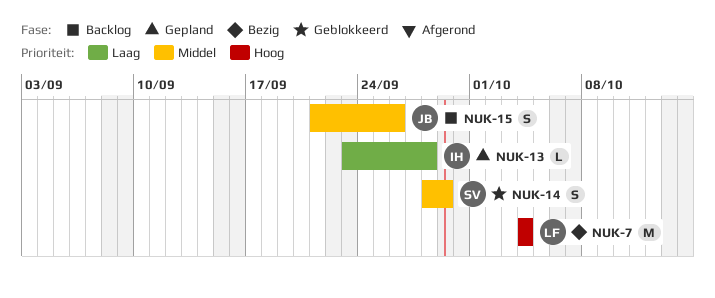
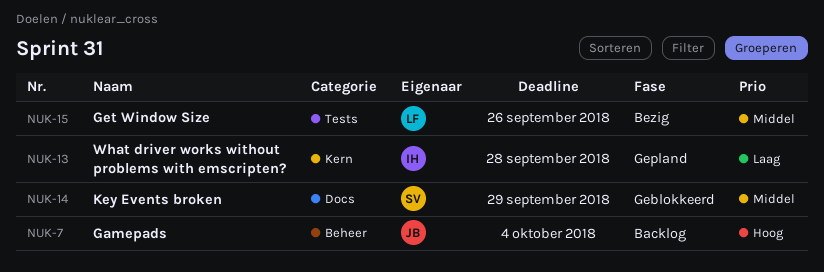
NUK-7, status: Bezig -> Backlog
NUK-7, owner: LF -> JB
NUK-15, status: Backlog -> Bezig
NUK-15, owner: JB -> LF

